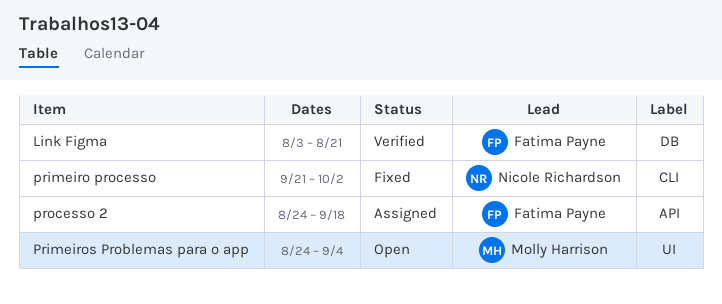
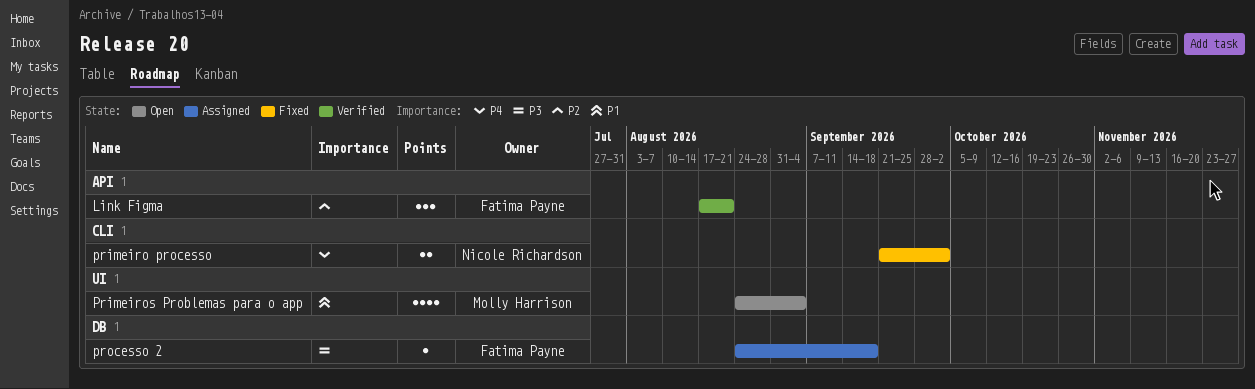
Link Figma, label: DB -> API
Link Figma, start: Aug 3 -> Aug 17
processo 2, label: API -> DB

